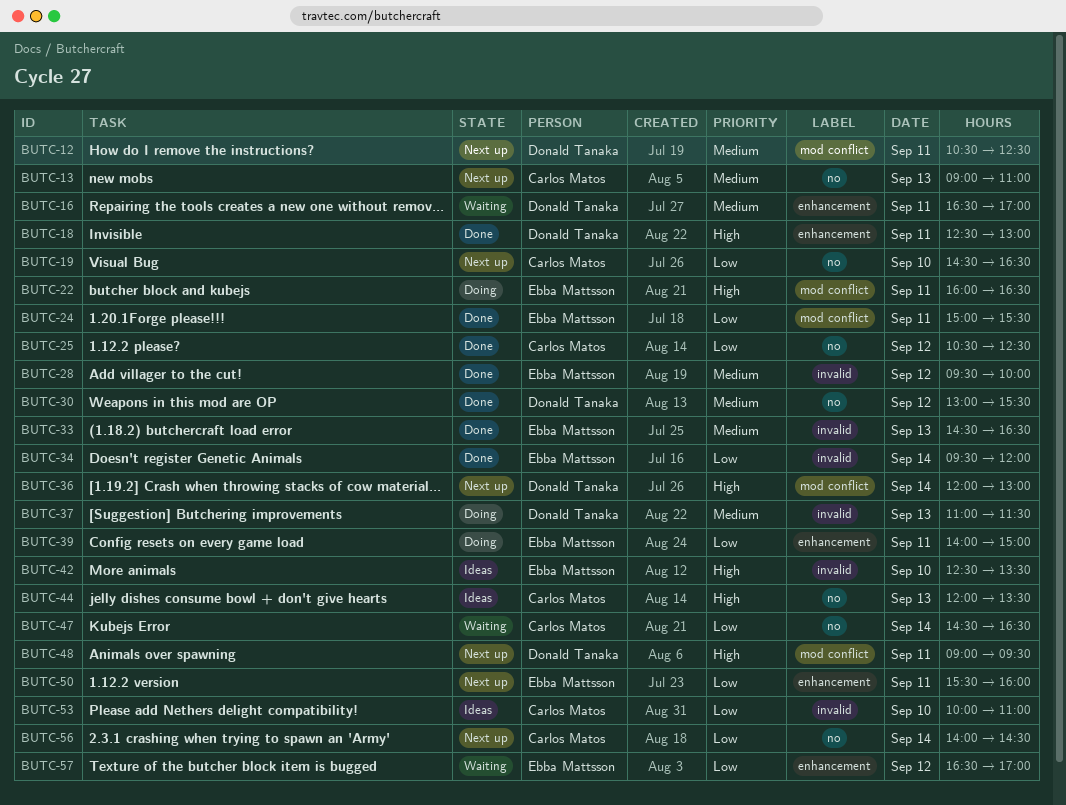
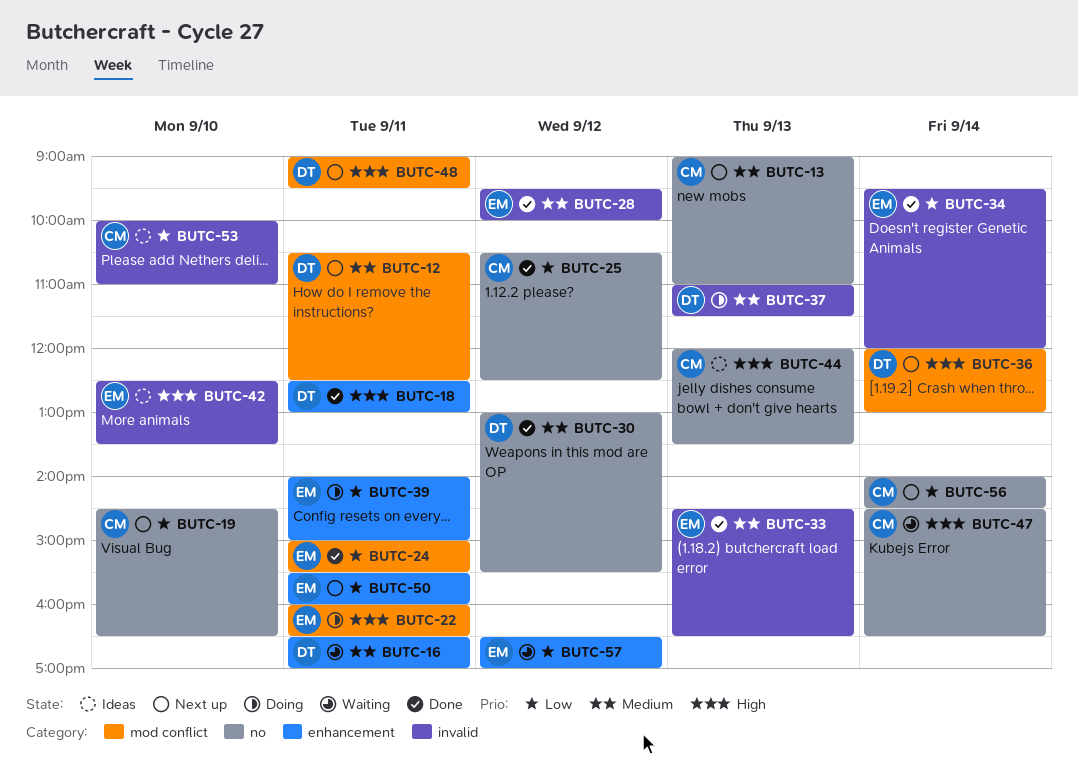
BUTC-47, priority: Low -> High

